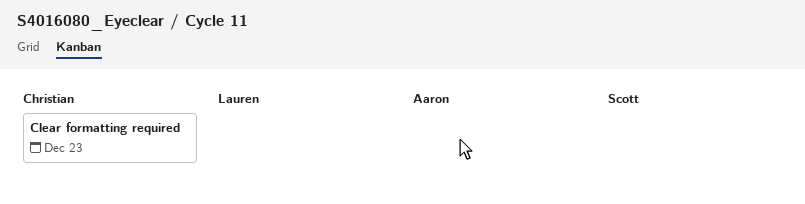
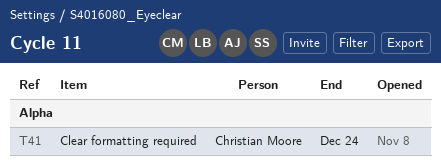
Clear formatting required, due: Dec 23 -> Dec 24

